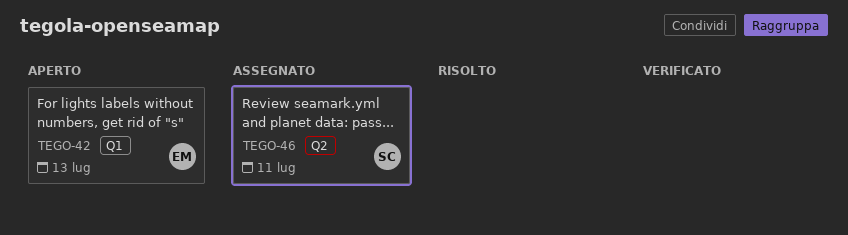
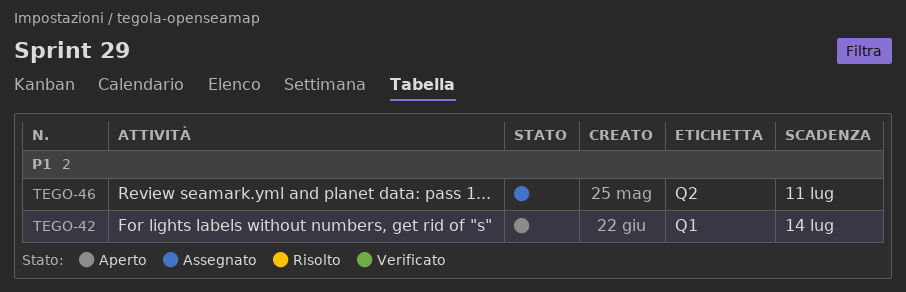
TEGO-42, due: Jul 13 -> Jul 14

